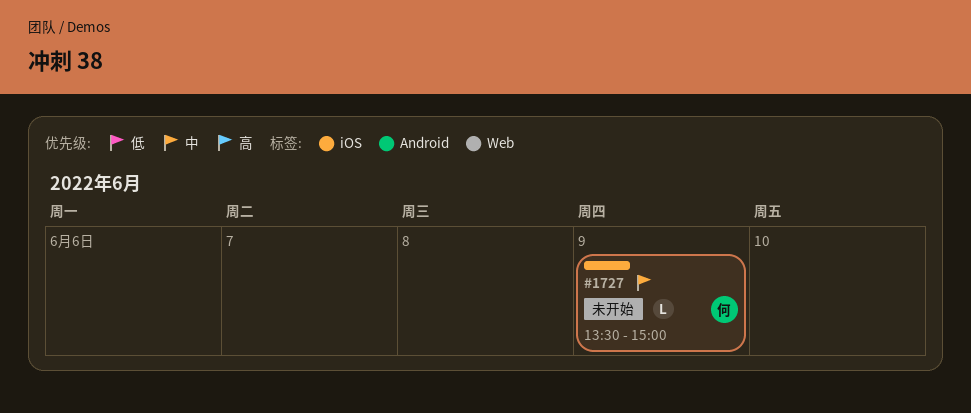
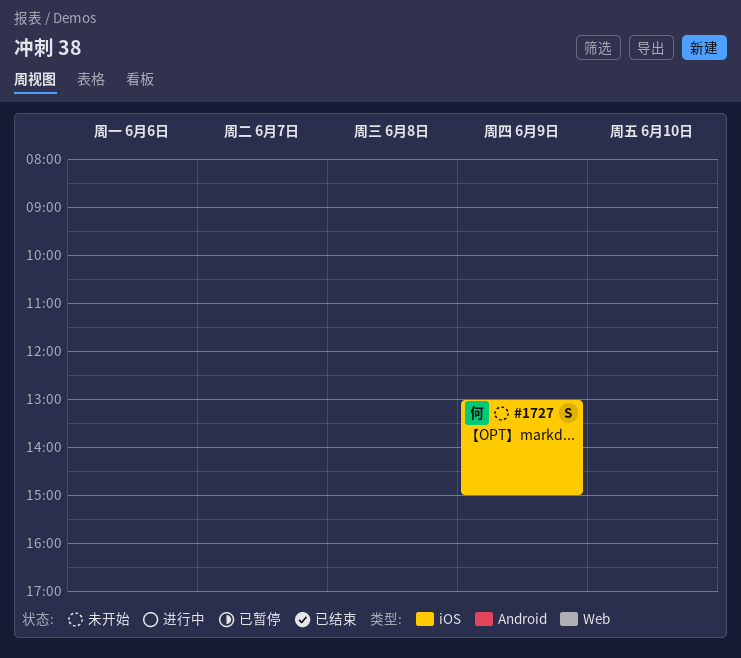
#1727, estimate: L -> S
#1727, begins: 13:30 -> 13:00

